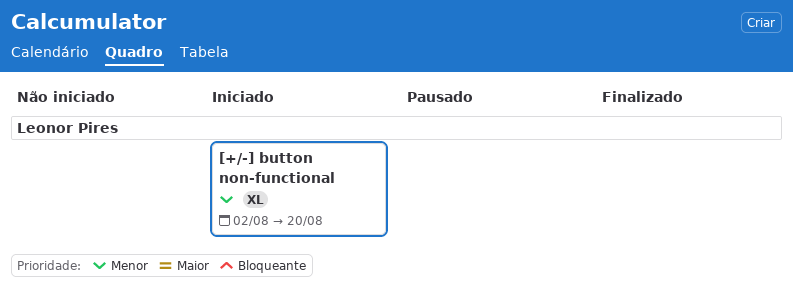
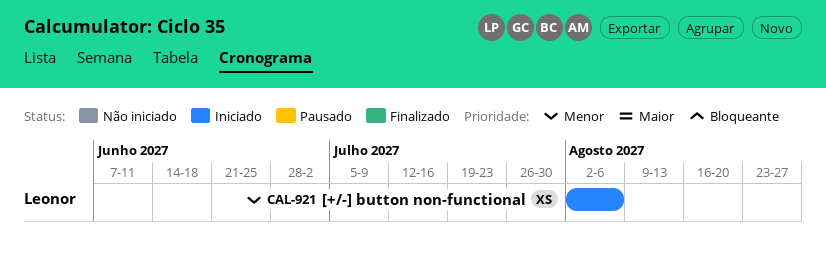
[+/-] button non-functional, estimate: XL -> XS
[+/-] button non-functional, due: Aug 20 -> Aug 6

